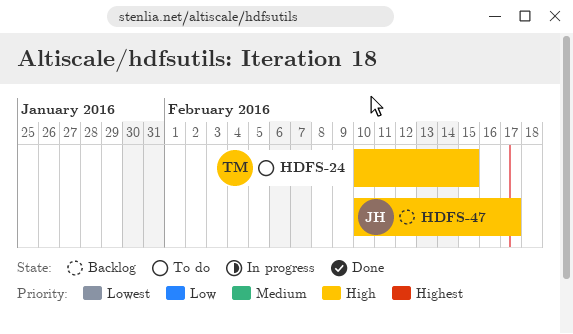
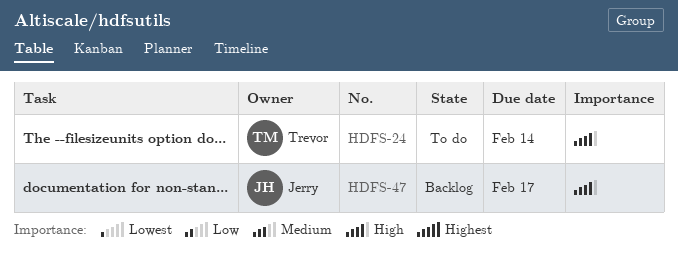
HDFS-24, due: Feb 15 -> Feb 14

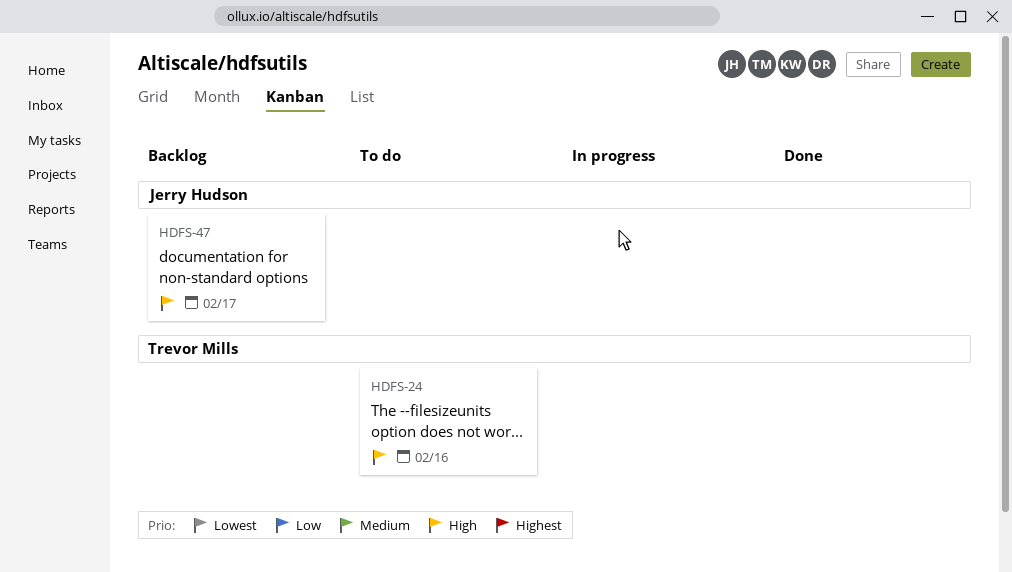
HDFS-24, due: Feb 14 -> Feb 16

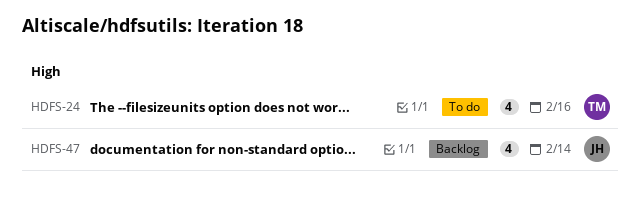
HDFS-47, due: Feb 17 -> Feb 14

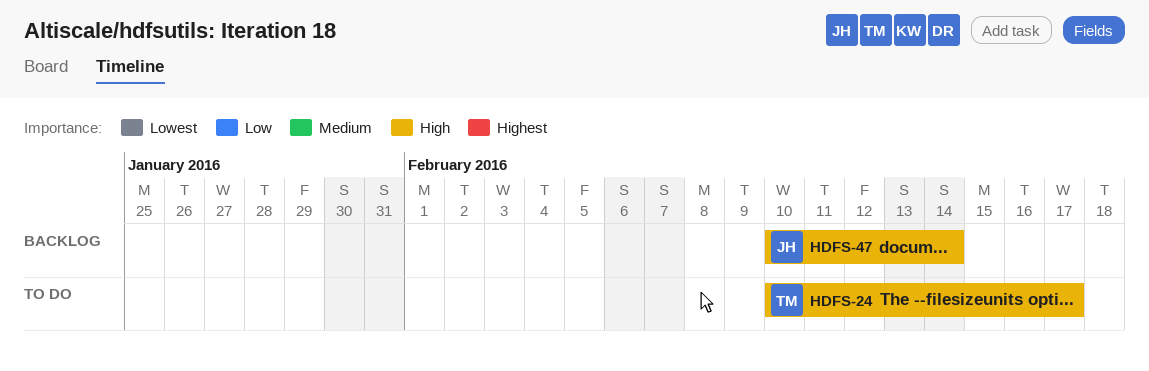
HDFS-24, due: Feb 16 -> Feb 17

